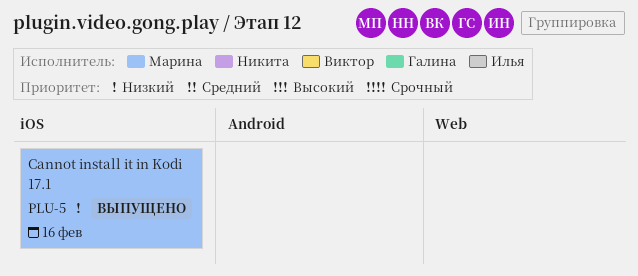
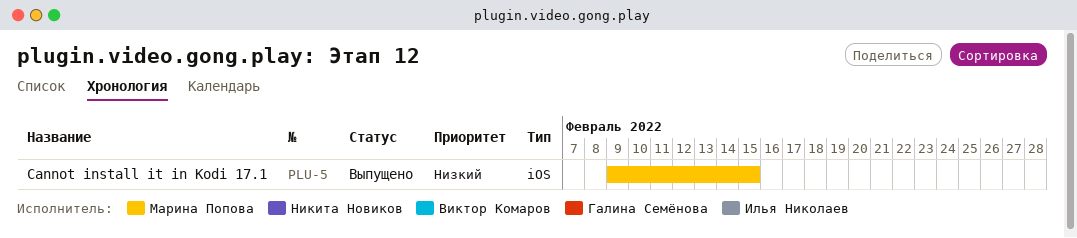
PLU-5, due: Feb 16 -> Feb 15

